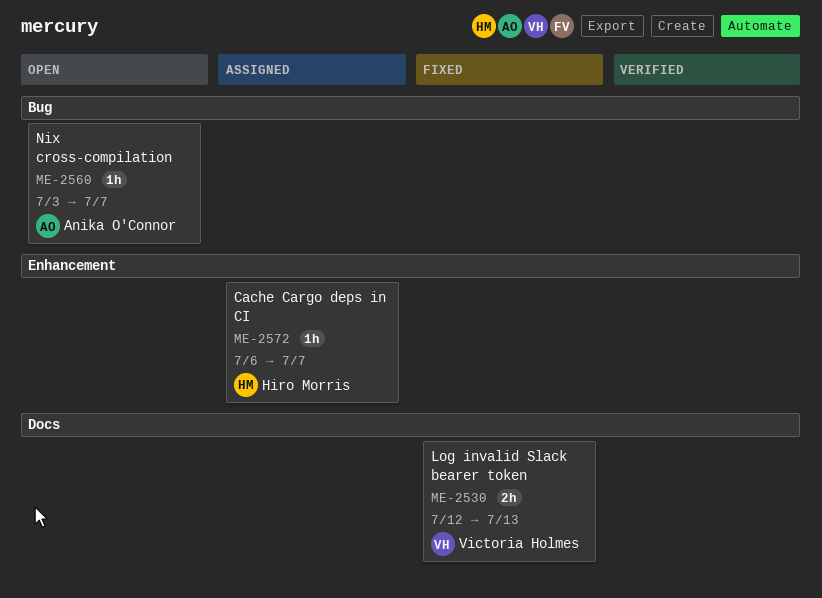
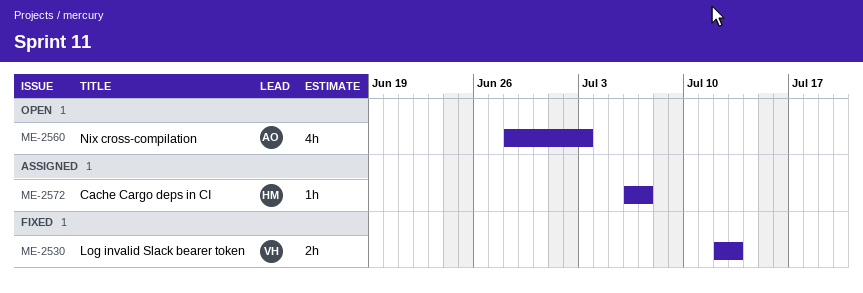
ME-2560, estimate: 1h -> 4h
ME-2560, start: Jul 3 -> Jun 28
ME-2560, due: Jul 7 -> Jul 3

